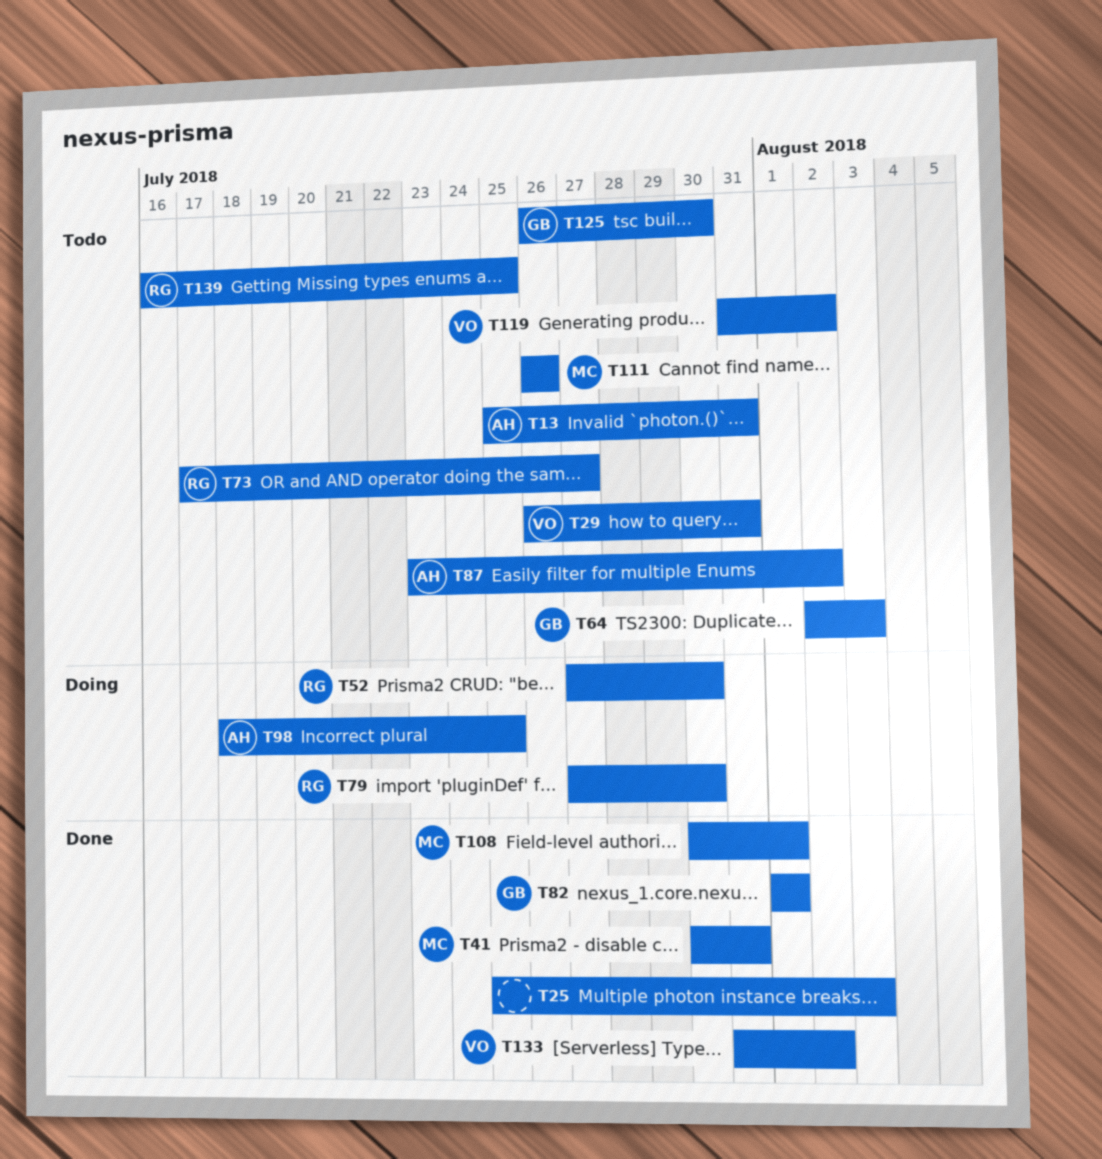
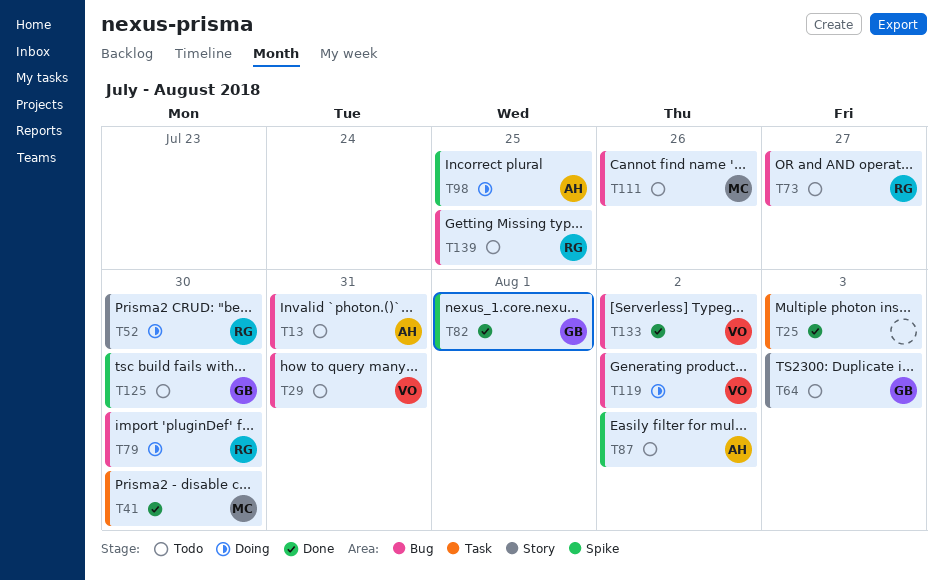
T41, due: Jul 31 -> Jul 30
T108: present -> none
T119, status: Todo -> Doing

